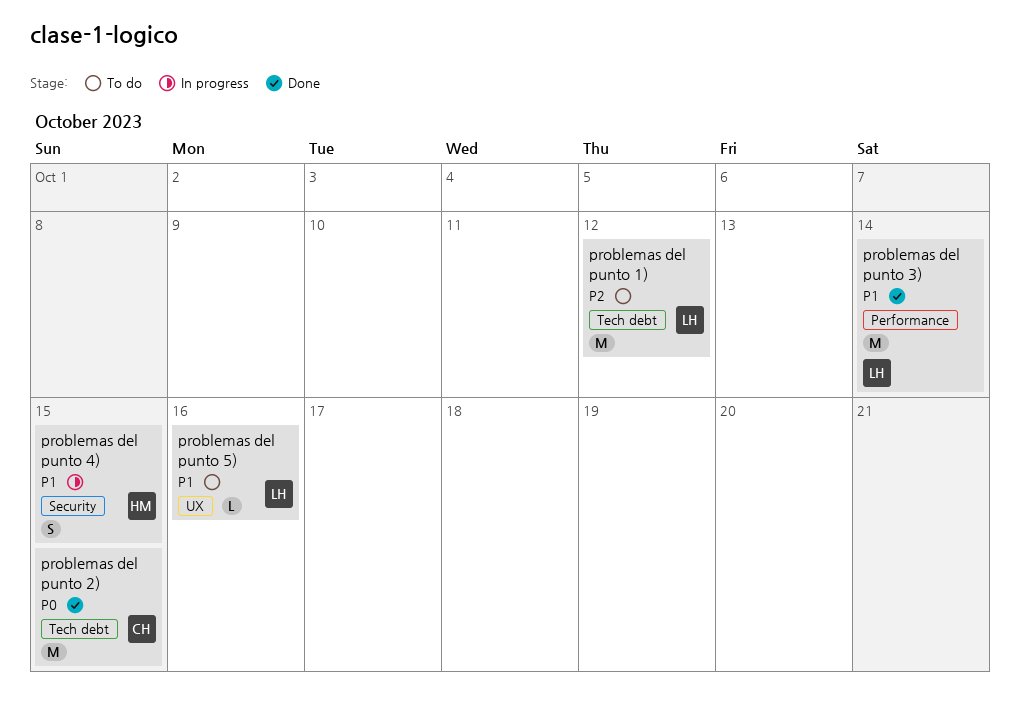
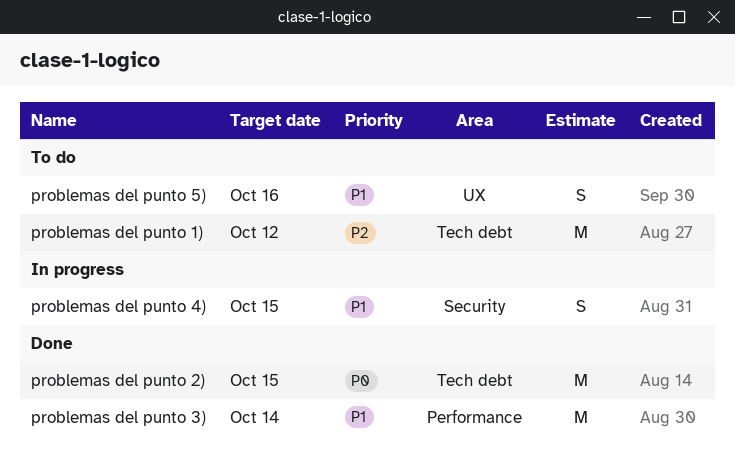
problemas del punto 5), estimate: L -> S

